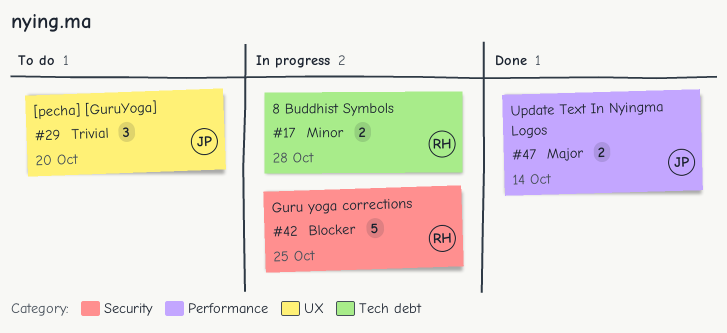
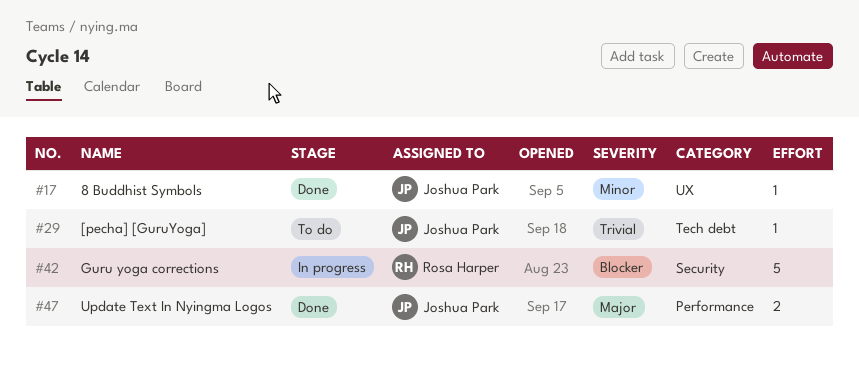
#17, status: In progress -> Done
#17, owner: Rosa Harper -> Joshua Park
#17, label: Tech debt -> UX
#17, estimate: 2 -> 1
#29, label: UX -> Tech debt
#29, estimate: 3 -> 1

